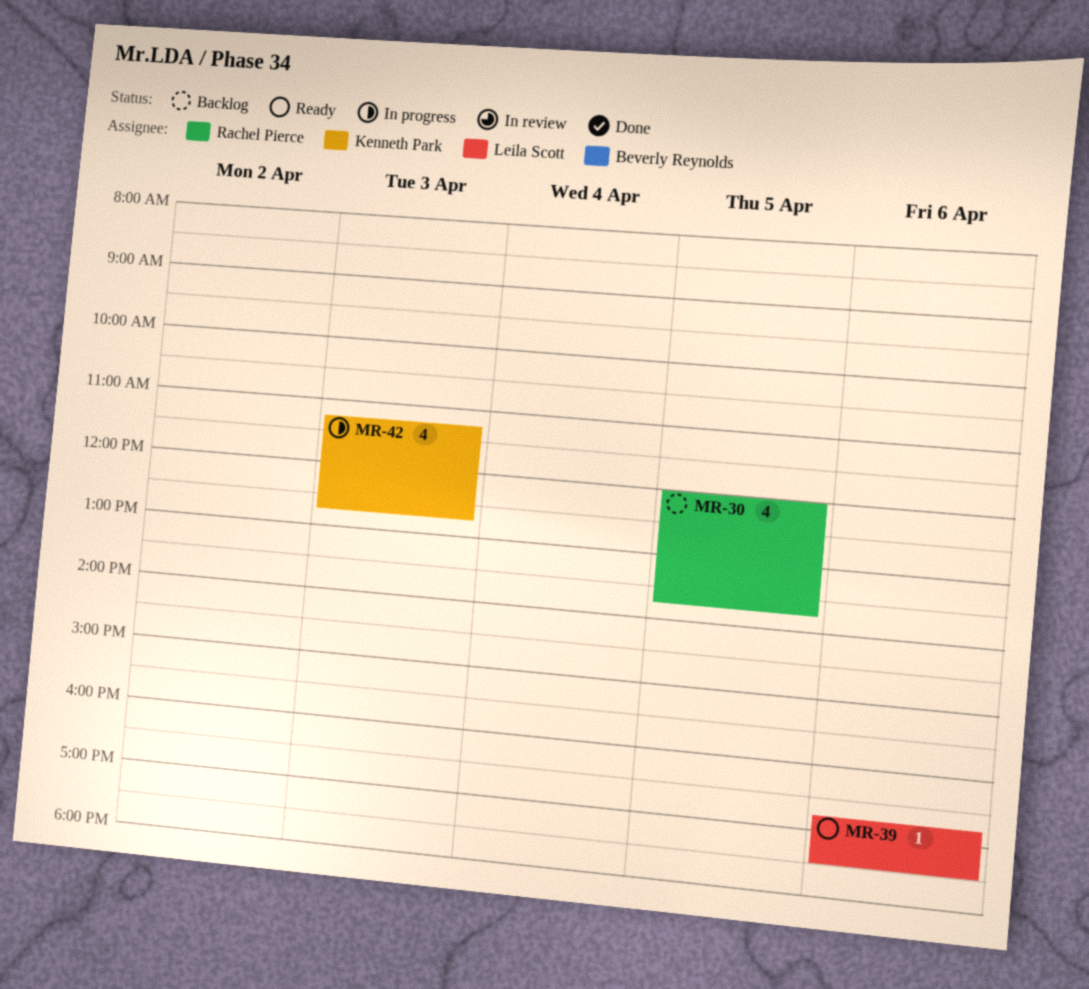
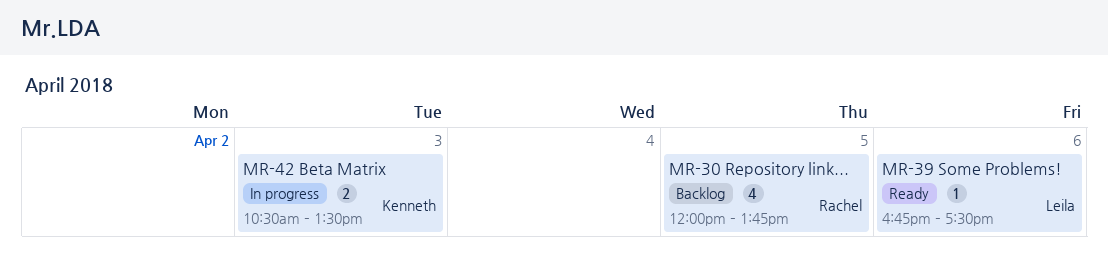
MR-42, estimate: 4 -> 2
MR-42, begins: 11:15 -> 10:30
MR-42, ends: 12:45 -> 13:30

